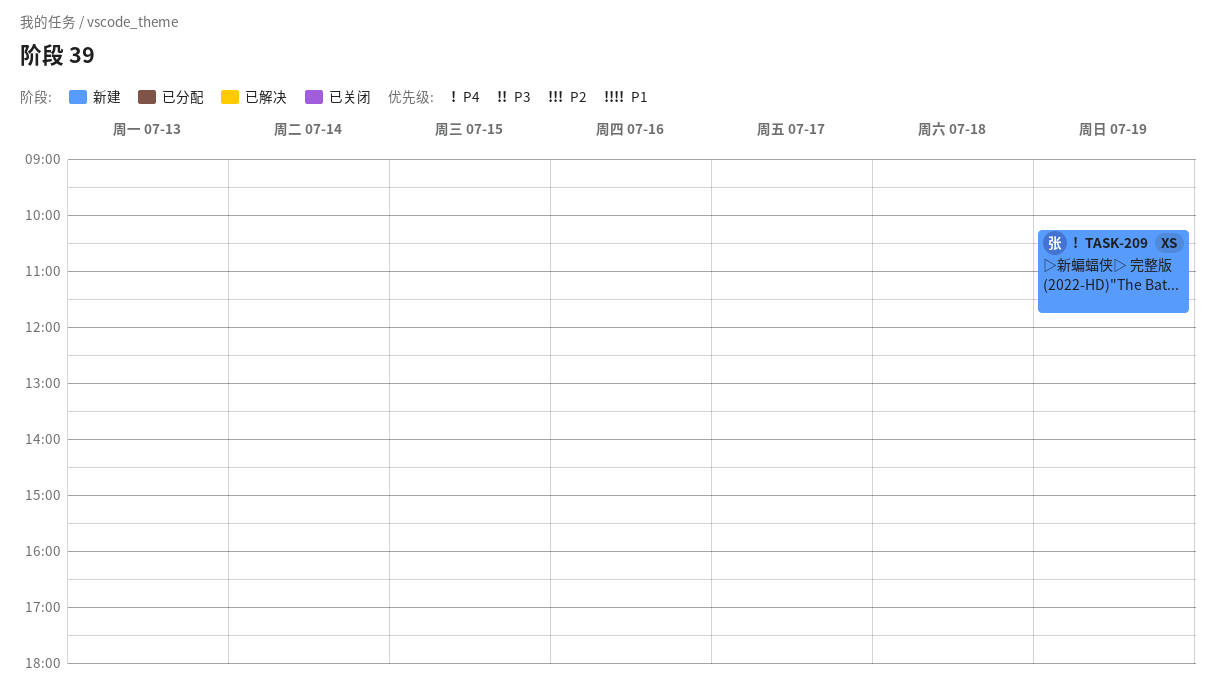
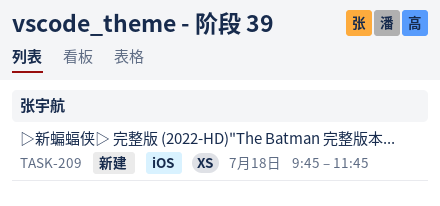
TASK-209, day: Jul 19 -> Jul 18
TASK-209, begins: 10:15 -> 09:45

